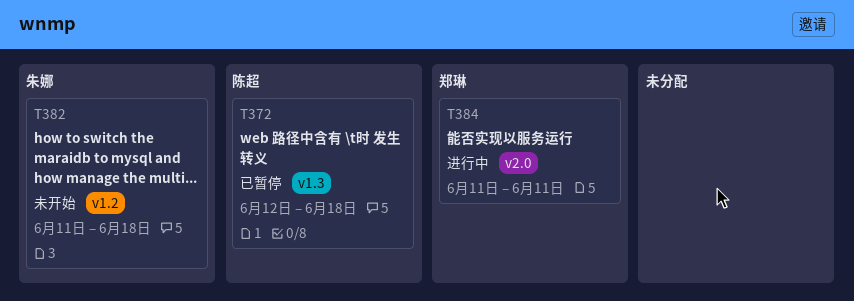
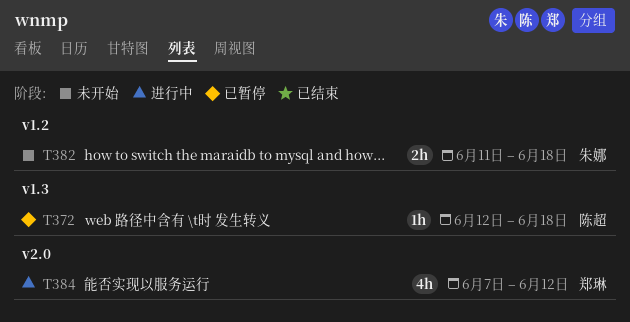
T384, start: Jun 11 -> Jun 7
T384, due: Jun 11 -> Jun 12

